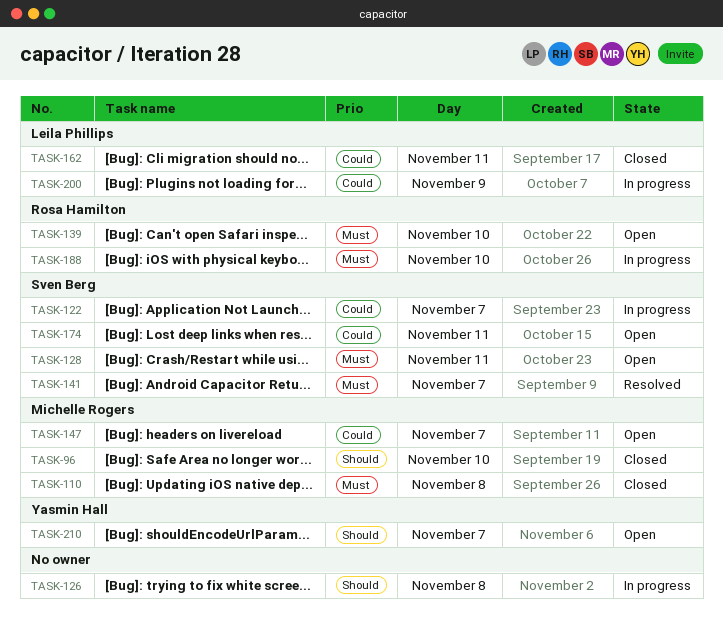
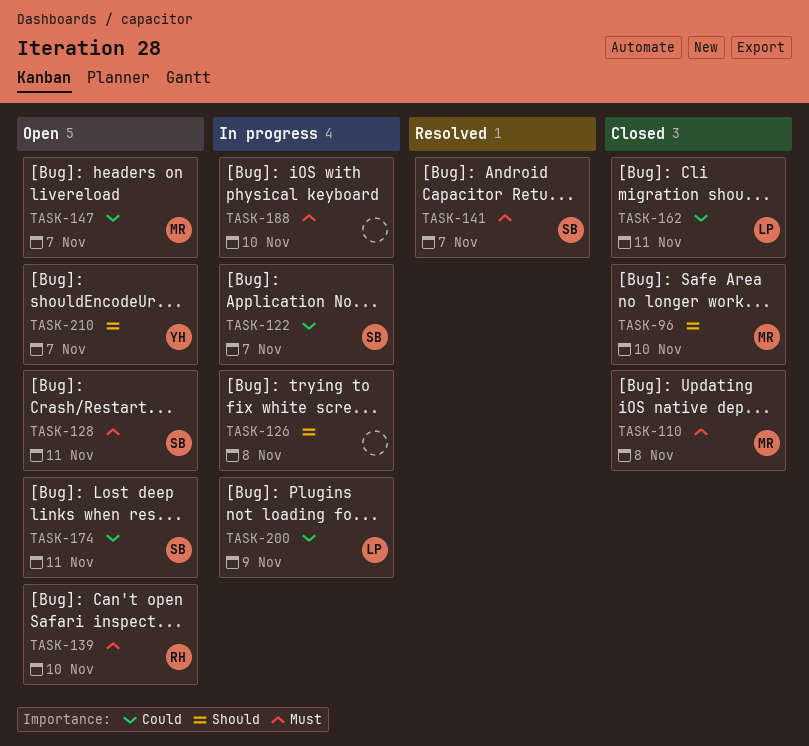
TASK-188, owner: Rosa Hamilton -> none

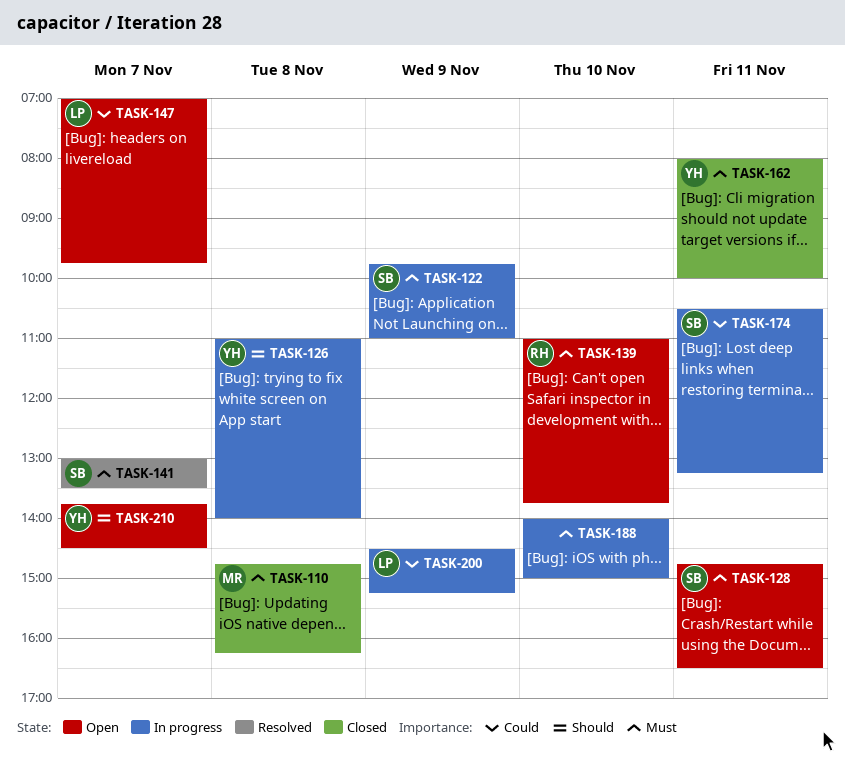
TASK-96: present -> none
TASK-122, priority: Could -> Must
TASK-122, day: Nov 7 -> Nov 9
TASK-126, owner: none -> YH
TASK-147, owner: MR -> LP
TASK-162, owner: LP -> YH
TASK-162, priority: Could -> Must
TASK-174, status: Open -> In progress

